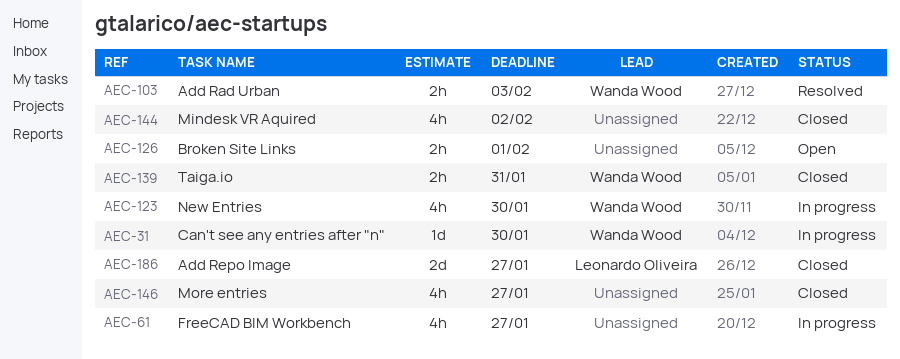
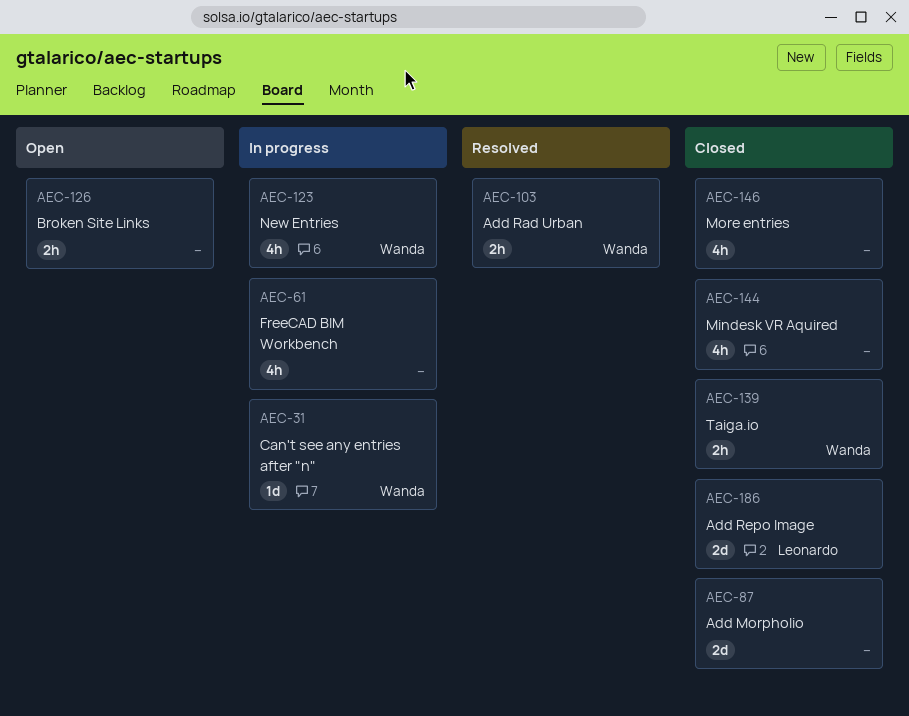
AEC-87: none -> present

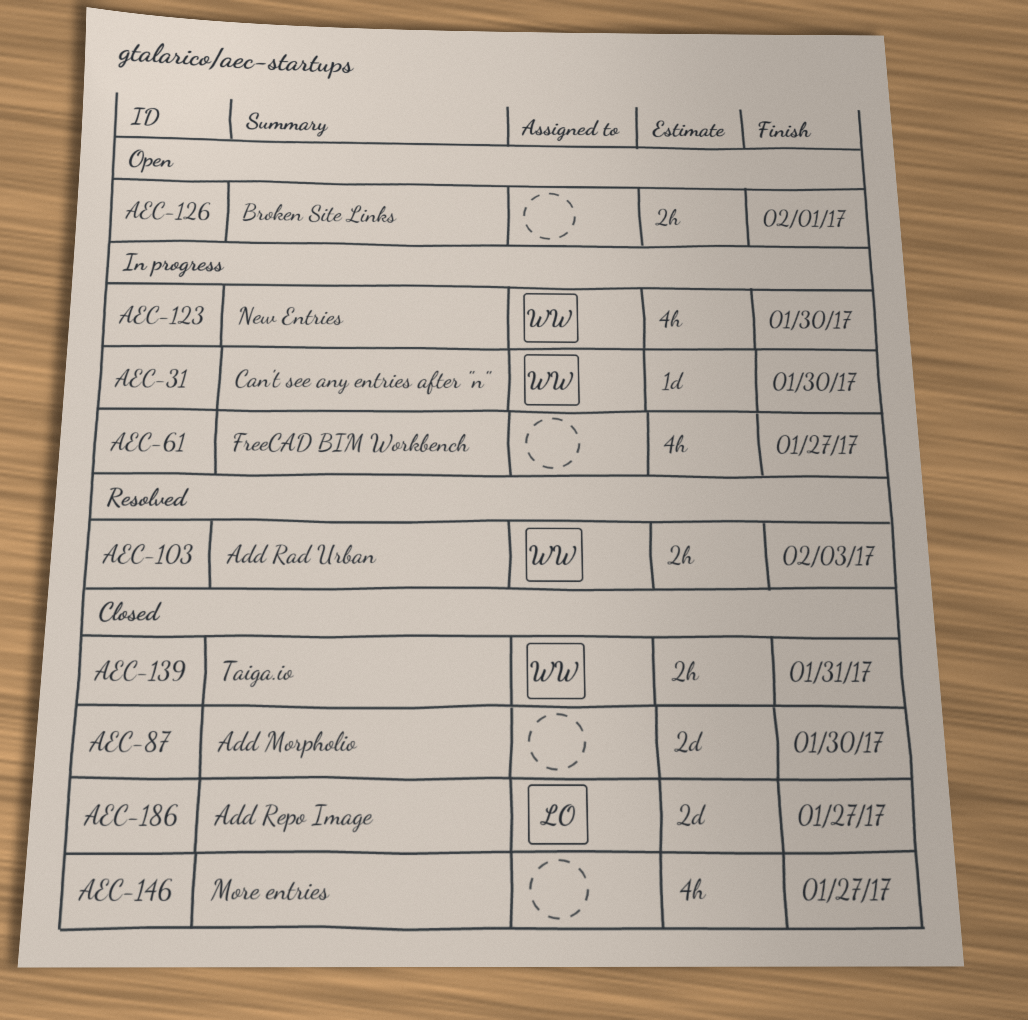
AEC-144: present -> none

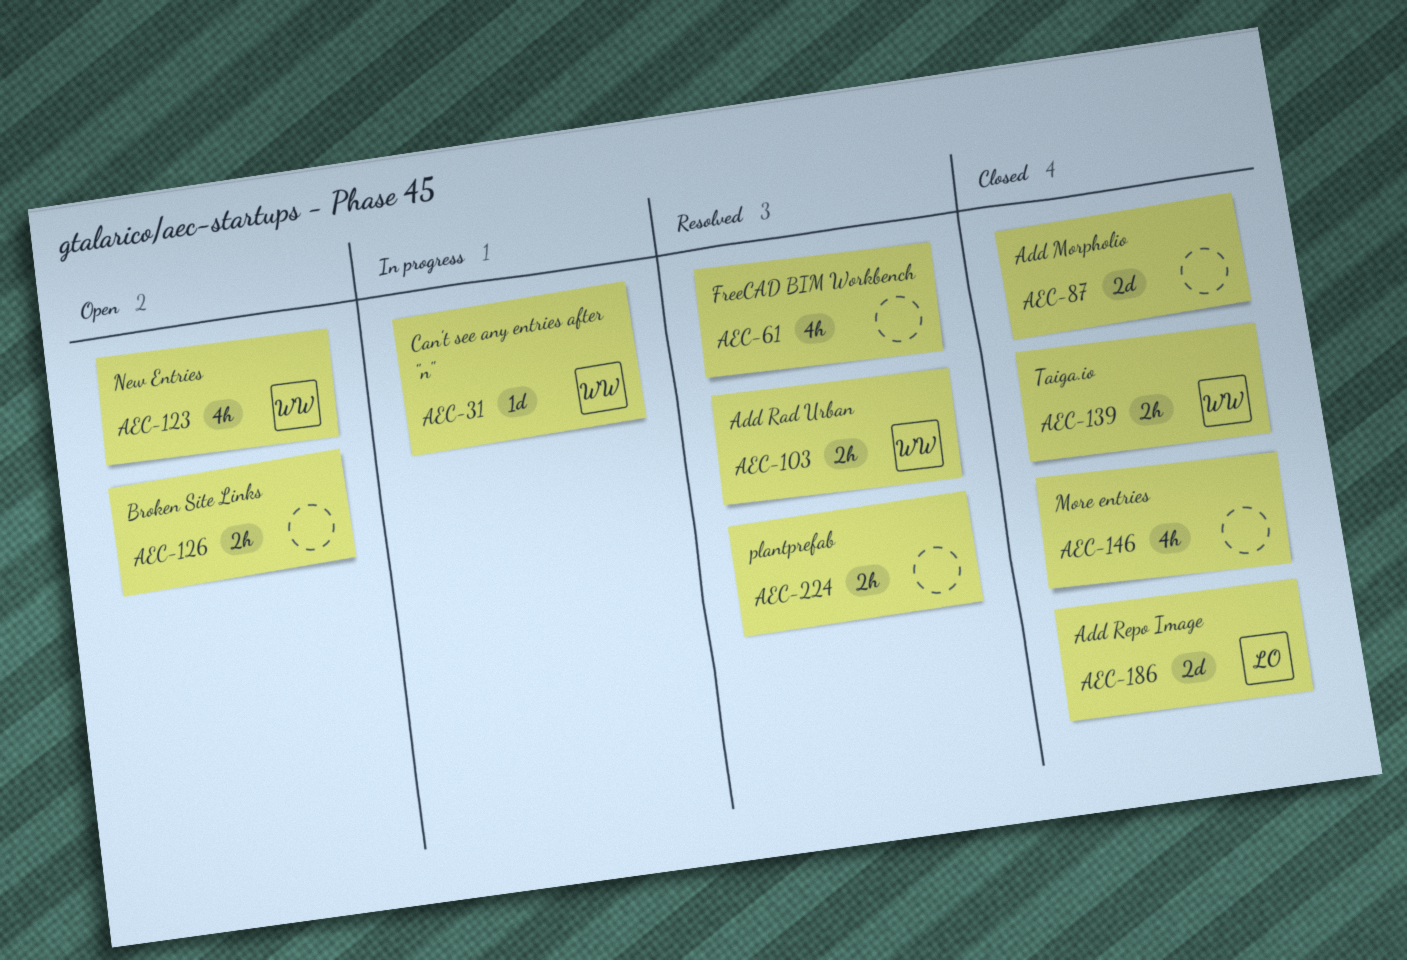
AEC-61, status: In progress -> Resolved
AEC-123, status: In progress -> Open
AEC-224: none -> present

